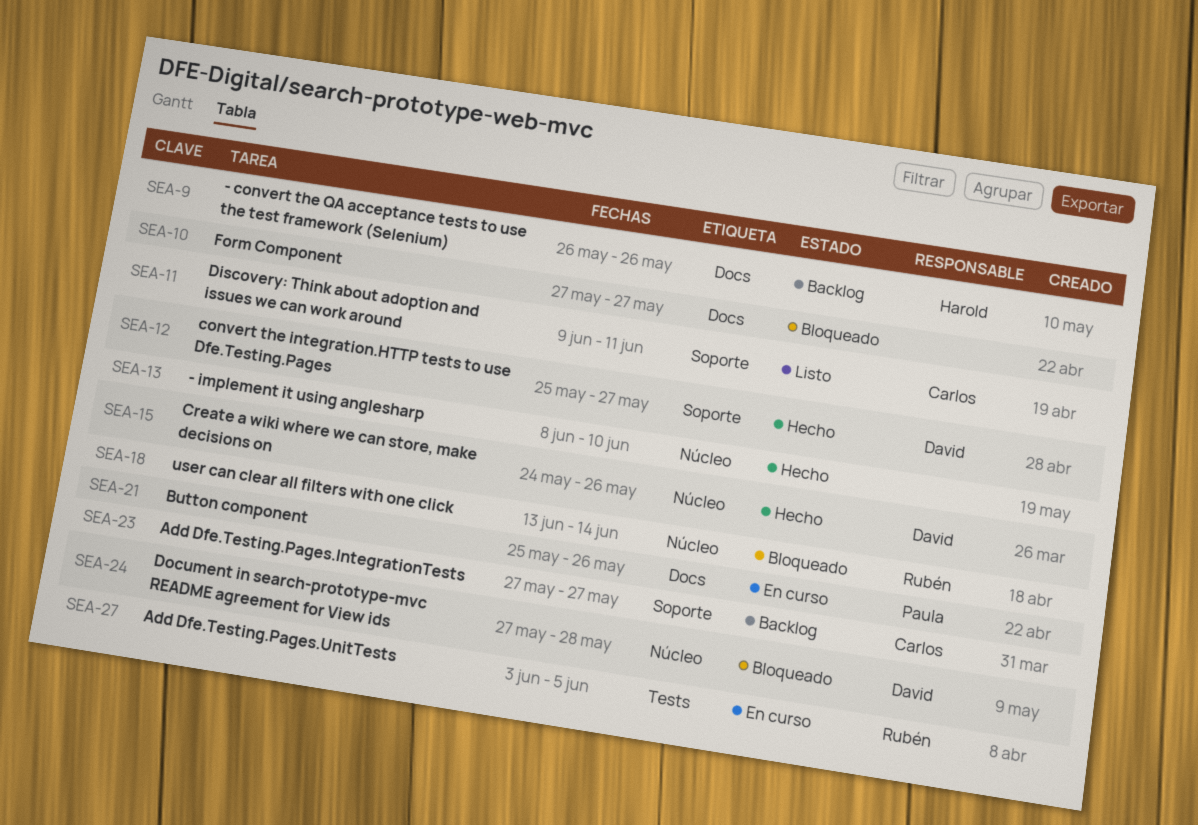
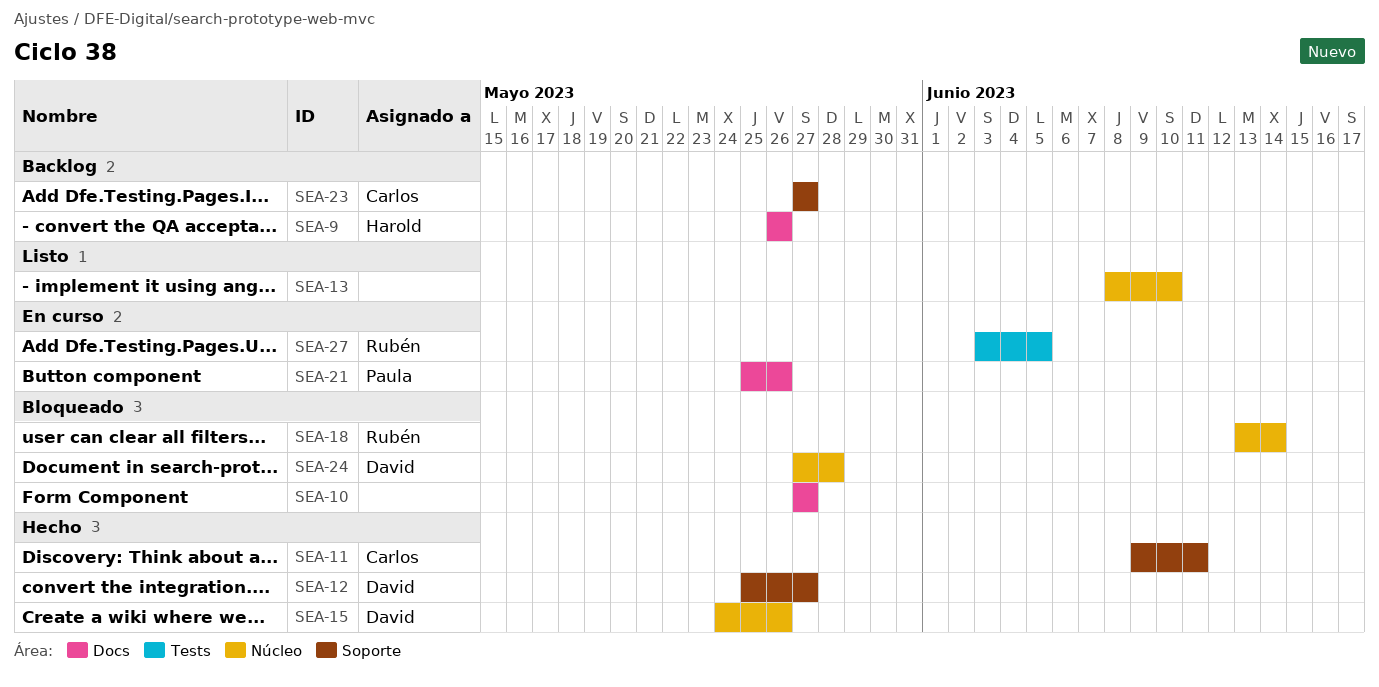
SEA-11, status: Listo -> Hecho
SEA-13, status: Hecho -> Listo

